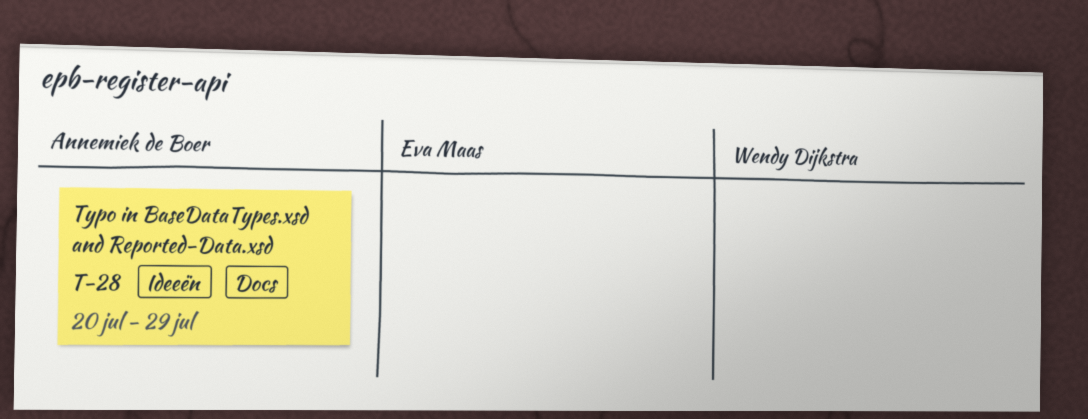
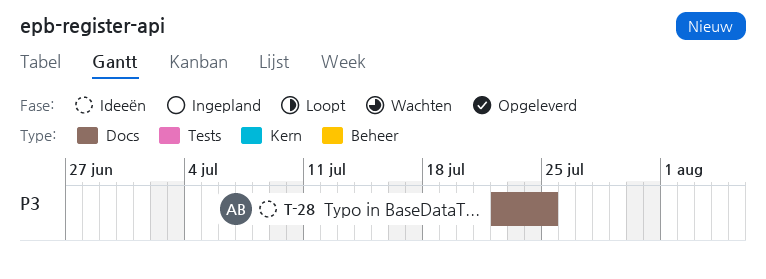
T-28, start: Jul 20 -> Jul 22
T-28, due: Jul 29 -> Jul 25

